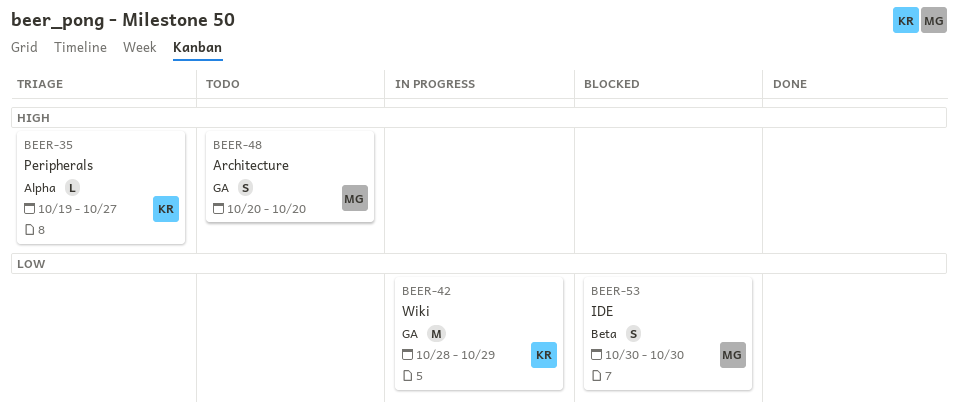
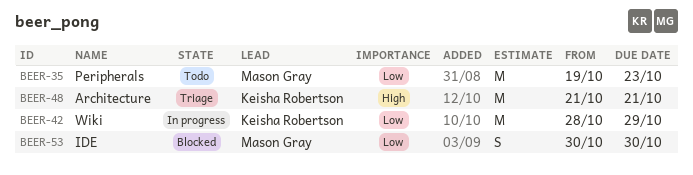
BEER-35, status: Triage -> Todo
BEER-35, owner: Keisha Robertson -> Mason Gray
BEER-35, priority: High -> Low
BEER-35, estimate: L -> M
BEER-35, due: Oct 27 -> Oct 23
BEER-48, status: Todo -> Triage
BEER-48, owner: Mason Gray -> Keisha Robertson
BEER-48, estimate: S -> M
BEER-48, start: Oct 20 -> Oct 21
BEER-48, due: Oct 20 -> Oct 21

